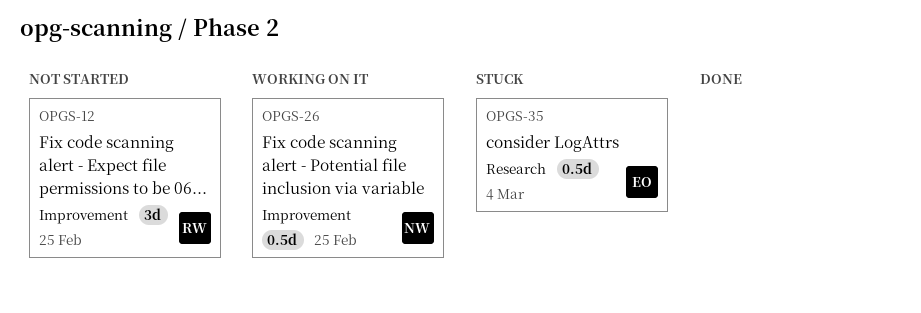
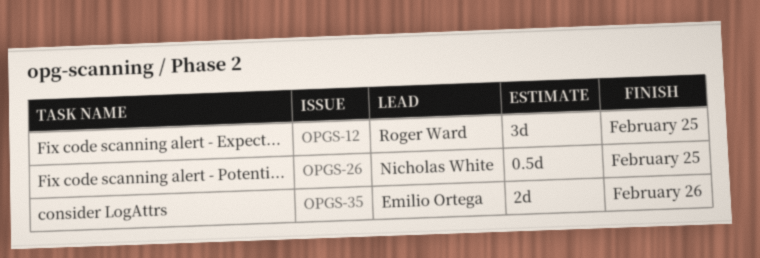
OPGS-35, estimate: 0.5d -> 2d
OPGS-35, due: Mar 4 -> Feb 26

